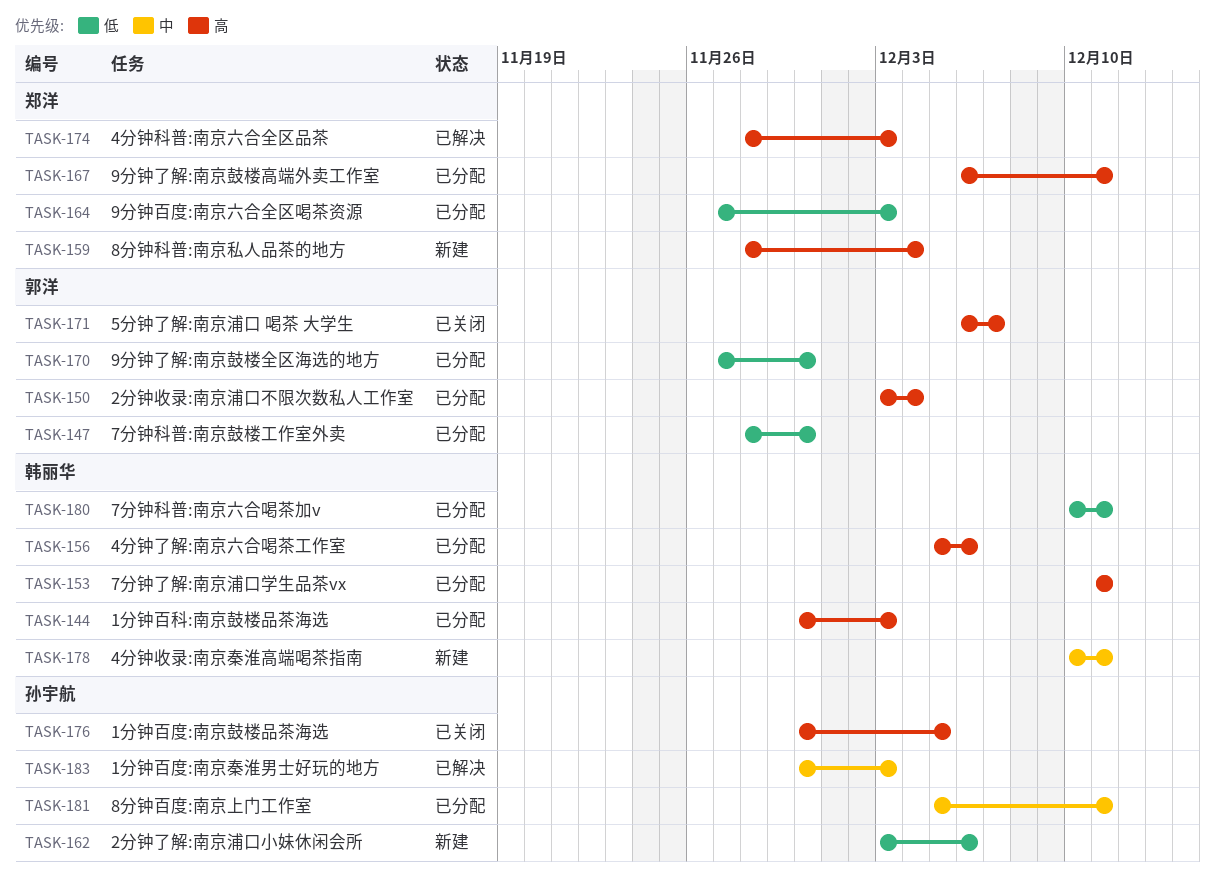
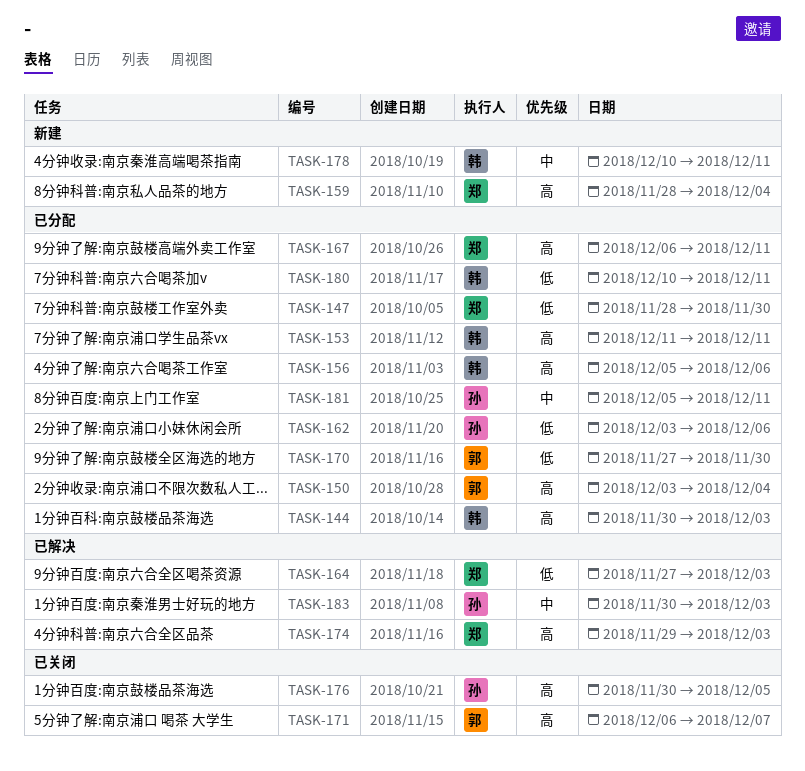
TASK-147, owner: 郭洋 -> 郑洋
TASK-162, status: 新建 -> 已分配
TASK-164, status: 已分配 -> 已解决
TASK-174, start: Nov 28 -> Nov 29

